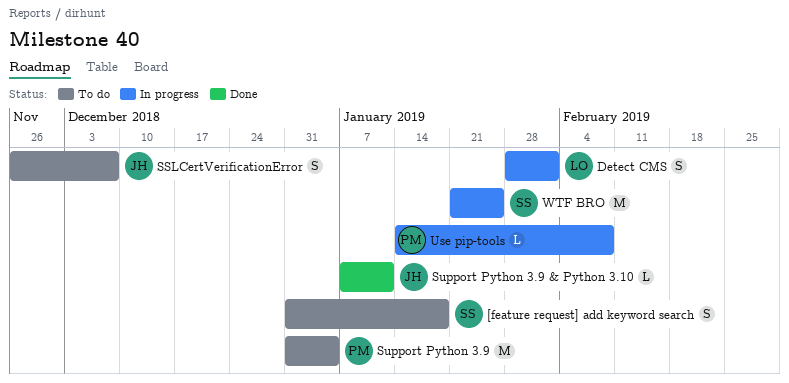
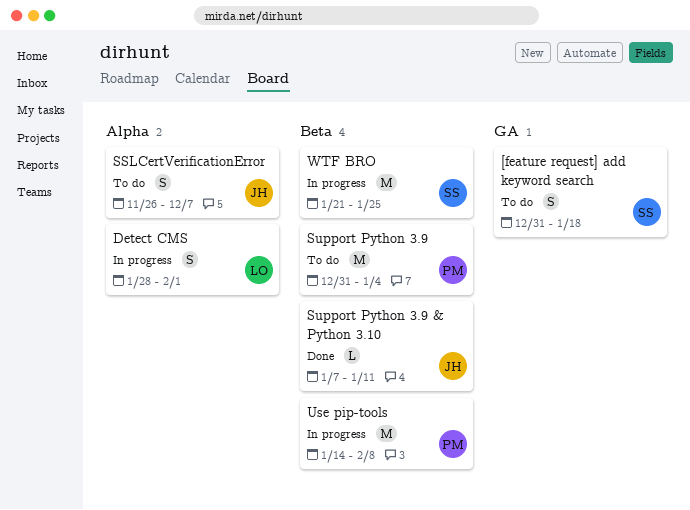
Use pip-tools, estimate: L -> M

